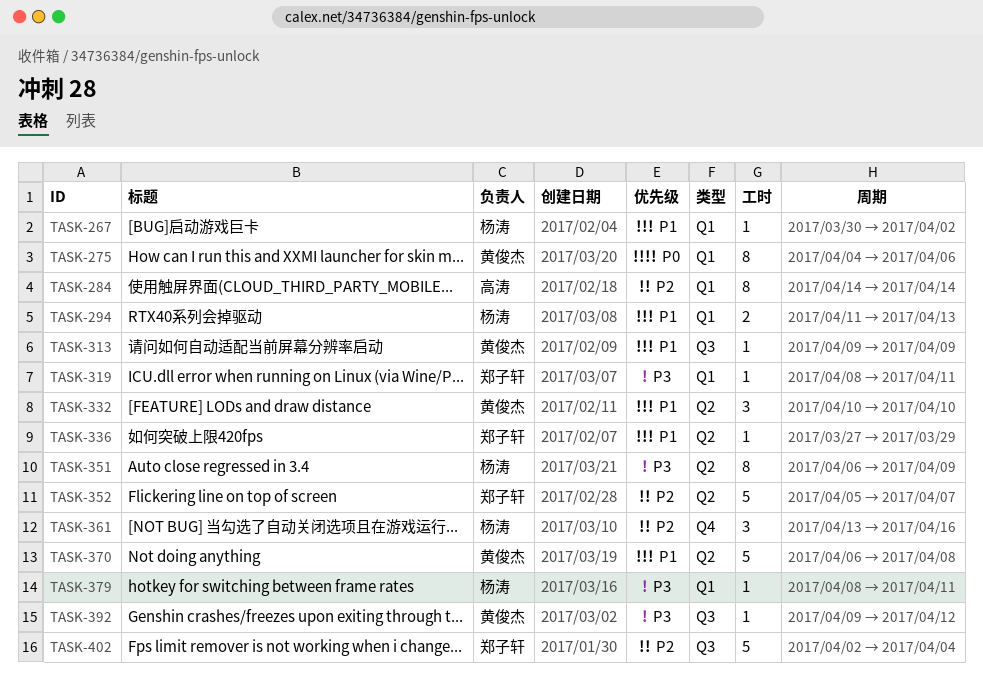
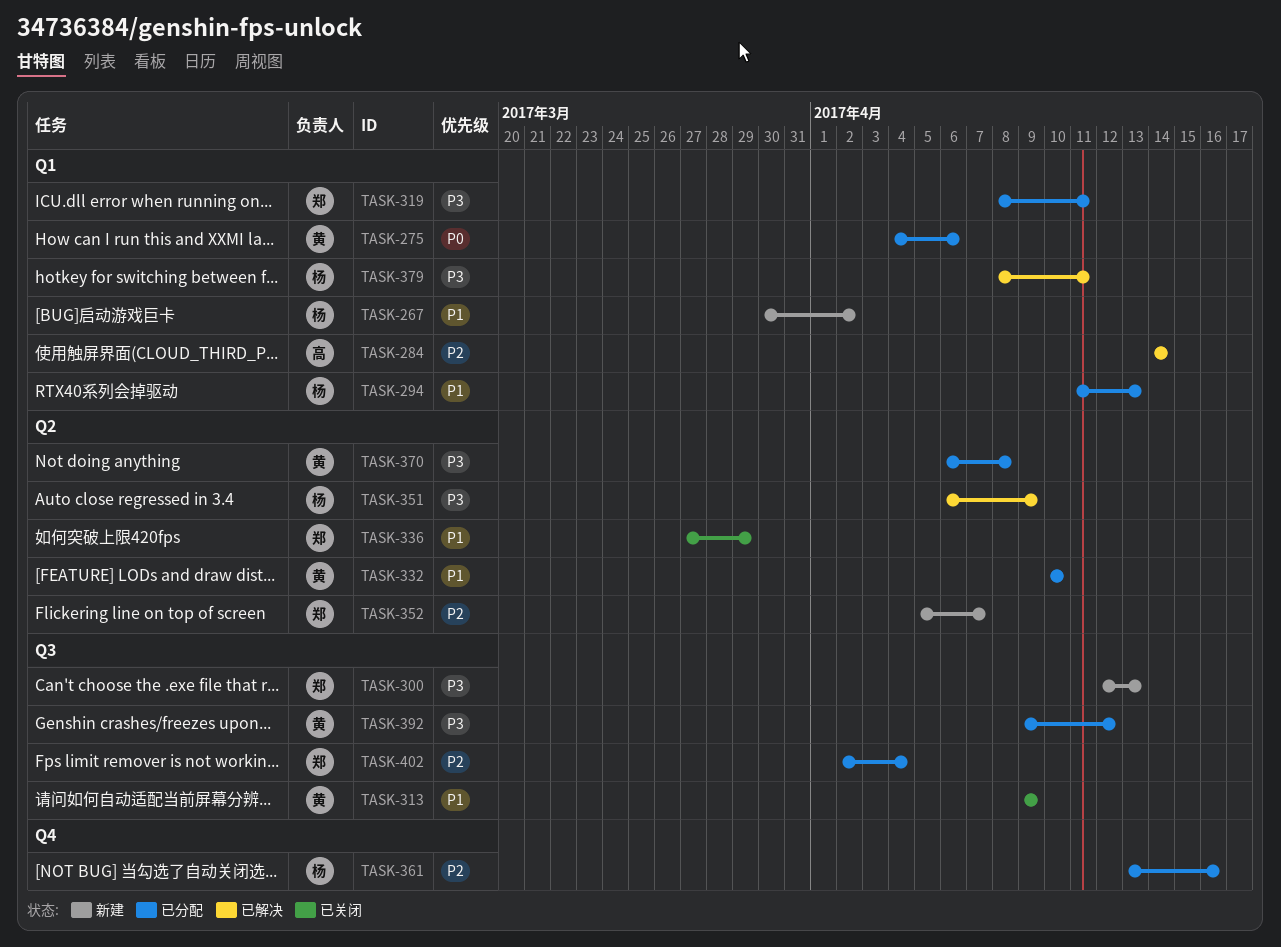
TASK-300: none -> present
TASK-370, priority: P1 -> P3

